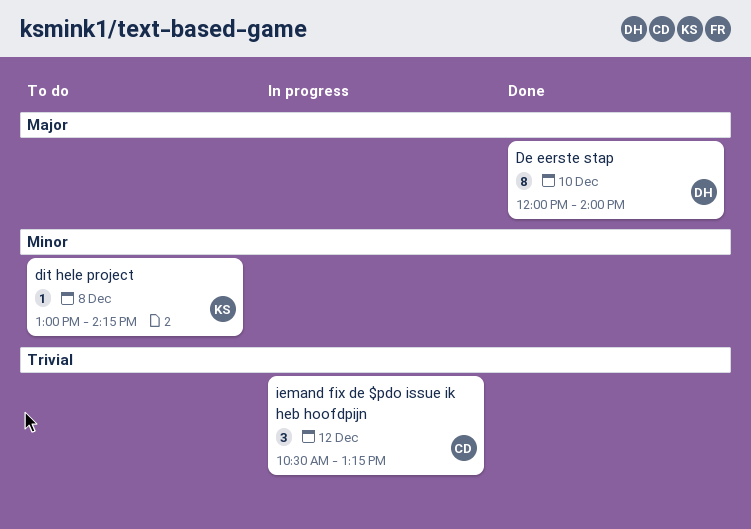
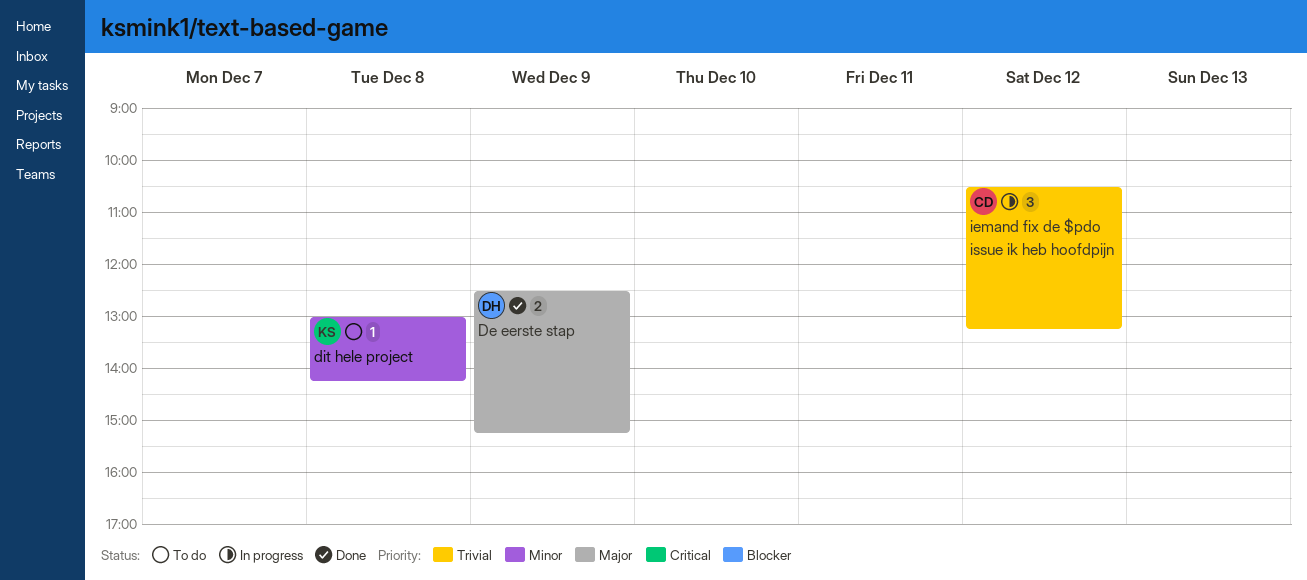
De eerste stap, estimate: 8 -> 2
De eerste stap, day: Dec 10 -> Dec 9
De eerste stap, begins: 12:00 -> 12:30
De eerste stap, ends: 14:00 -> 15:15

